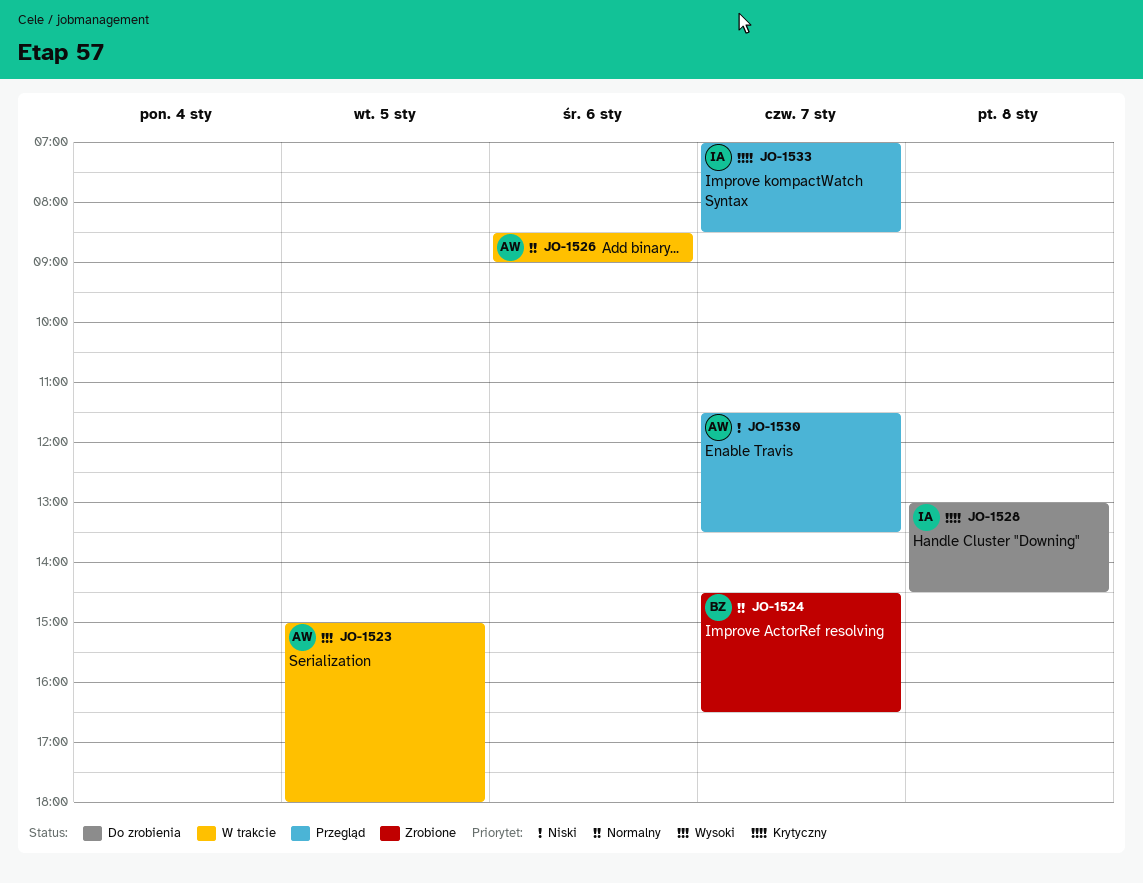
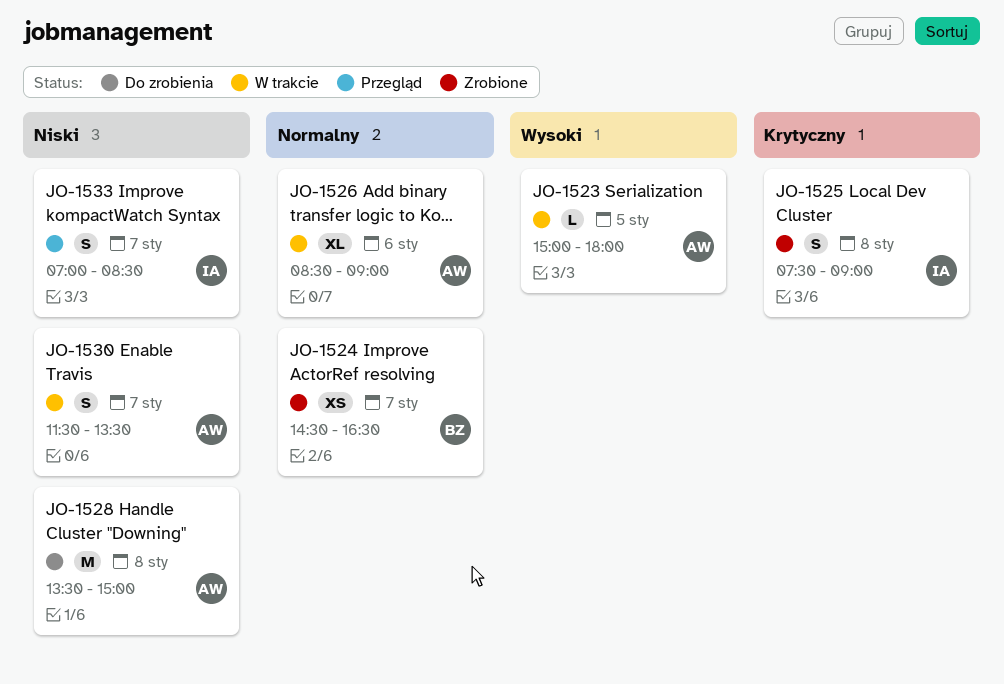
JO-1525: none -> present
JO-1528, owner: IA -> AW
JO-1528, priority: Krytyczny -> Niski
JO-1528, begins: 13:00 -> 13:30
JO-1528, ends: 14:30 -> 15:00
JO-1530, status: Przegląd -> W trakcie
JO-1533, priority: Krytyczny -> Niski

